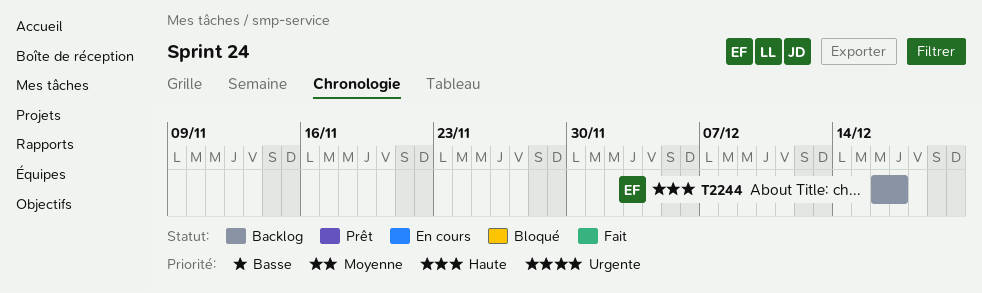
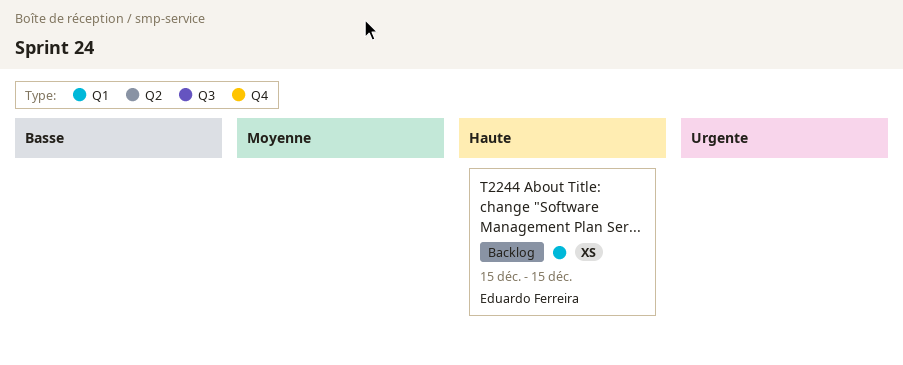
T2244, start: Dec 16 -> Dec 15
T2244, due: Dec 17 -> Dec 15

